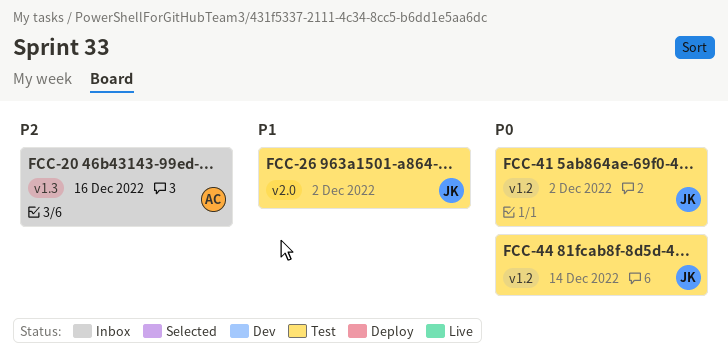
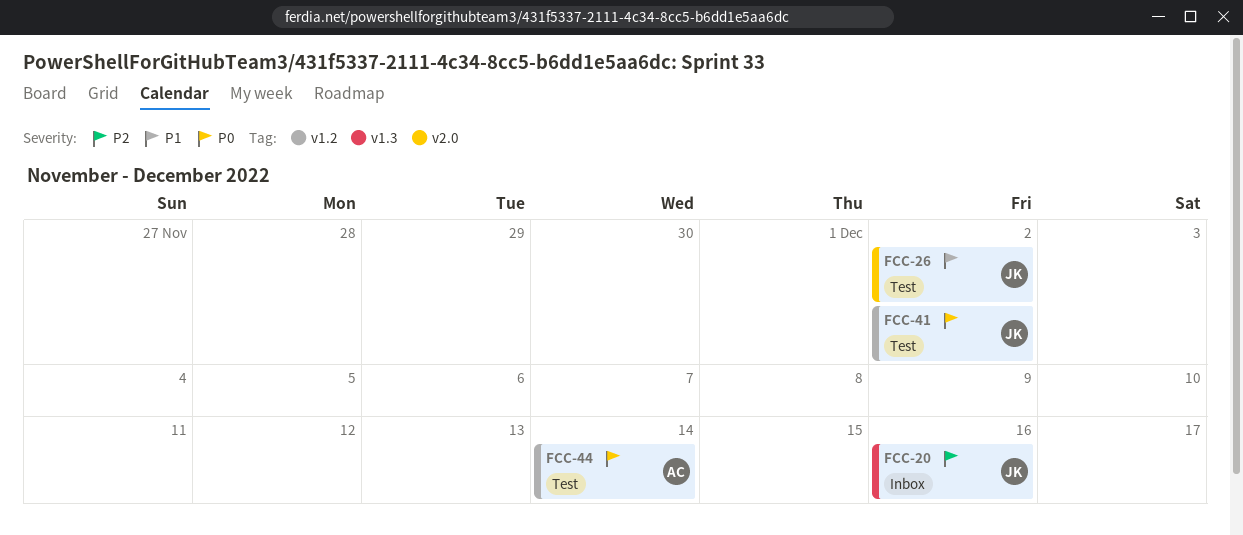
FCC-20, owner: AC -> JK
FCC-44, owner: JK -> AC

